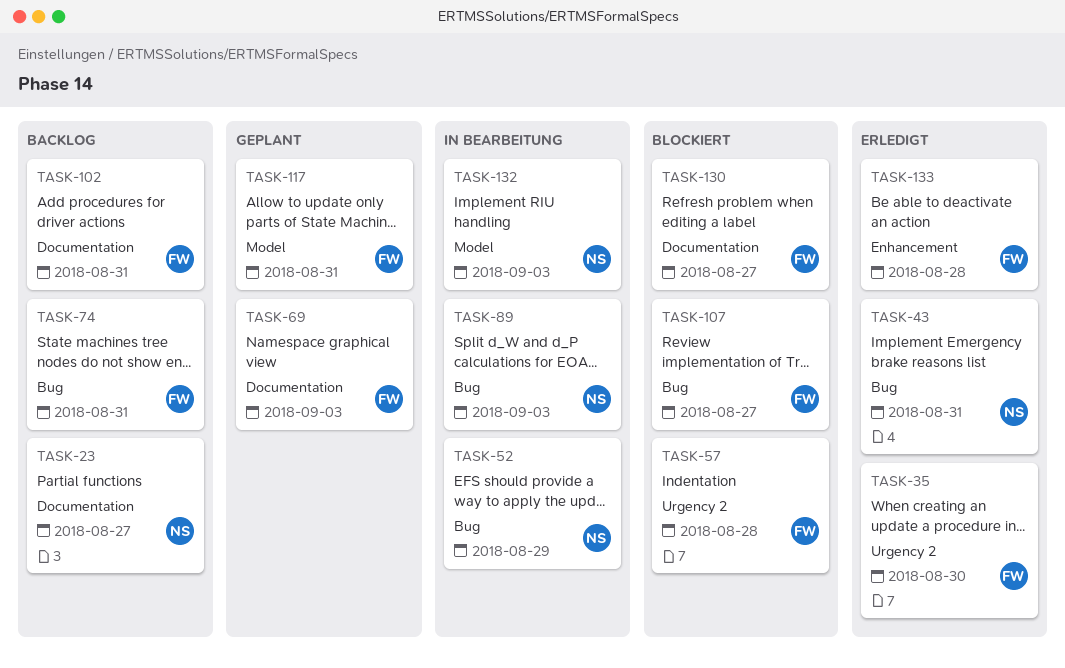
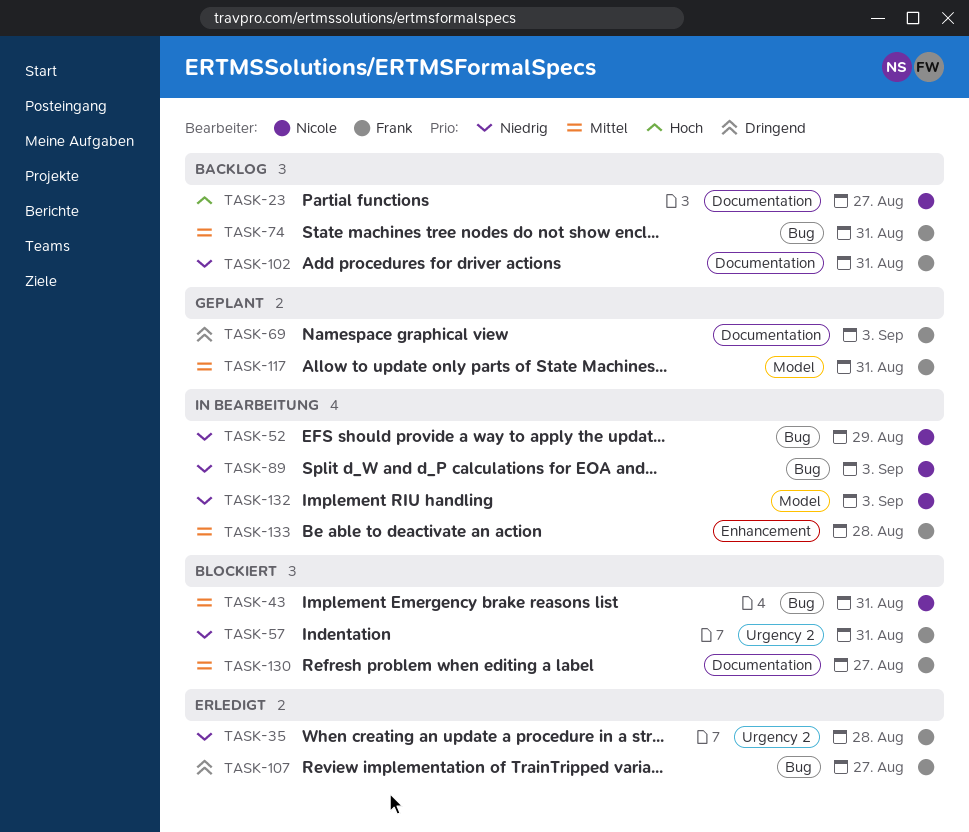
TASK-35, due: Aug 30 -> Aug 28
TASK-43, status: Erledigt -> Blockiert
TASK-57, due: Aug 28 -> Aug 31
TASK-107, status: Blockiert -> Erledigt
TASK-133, status: Erledigt -> In Bearbeitung

